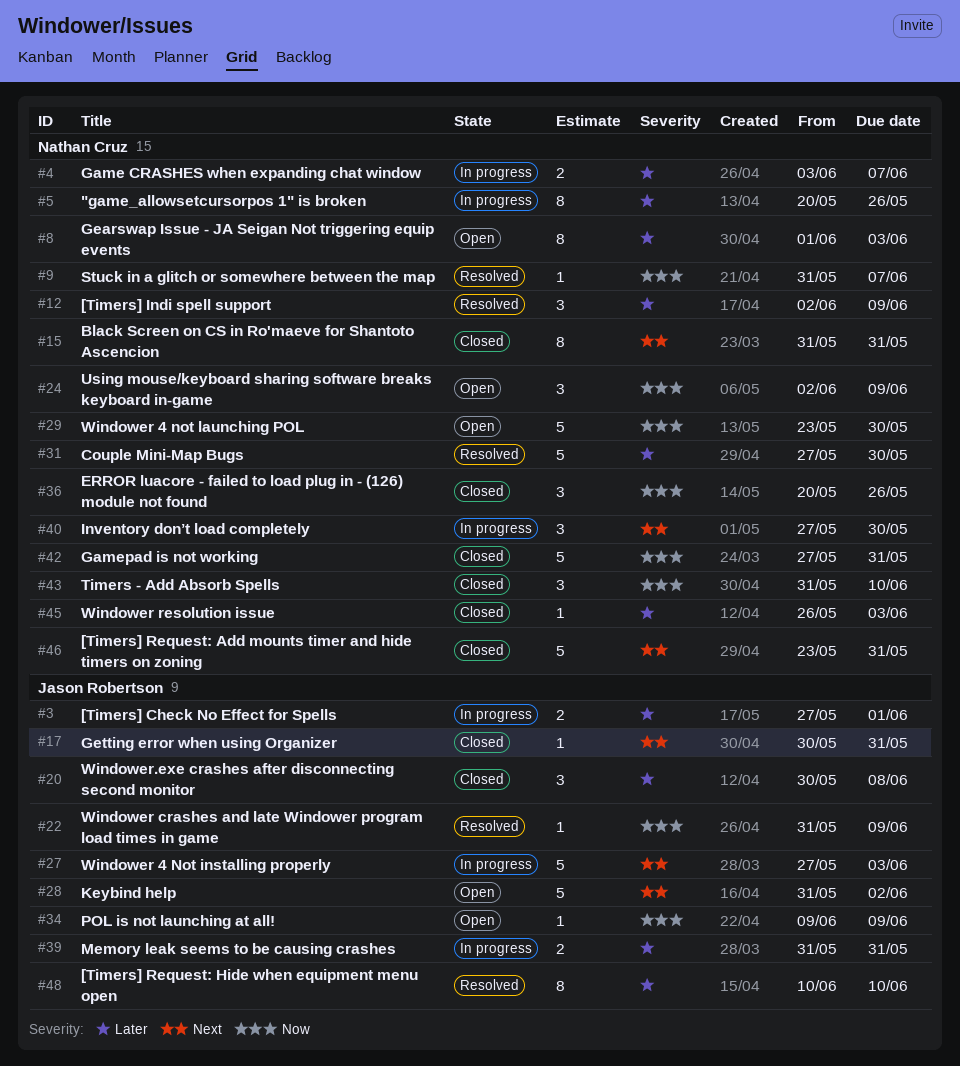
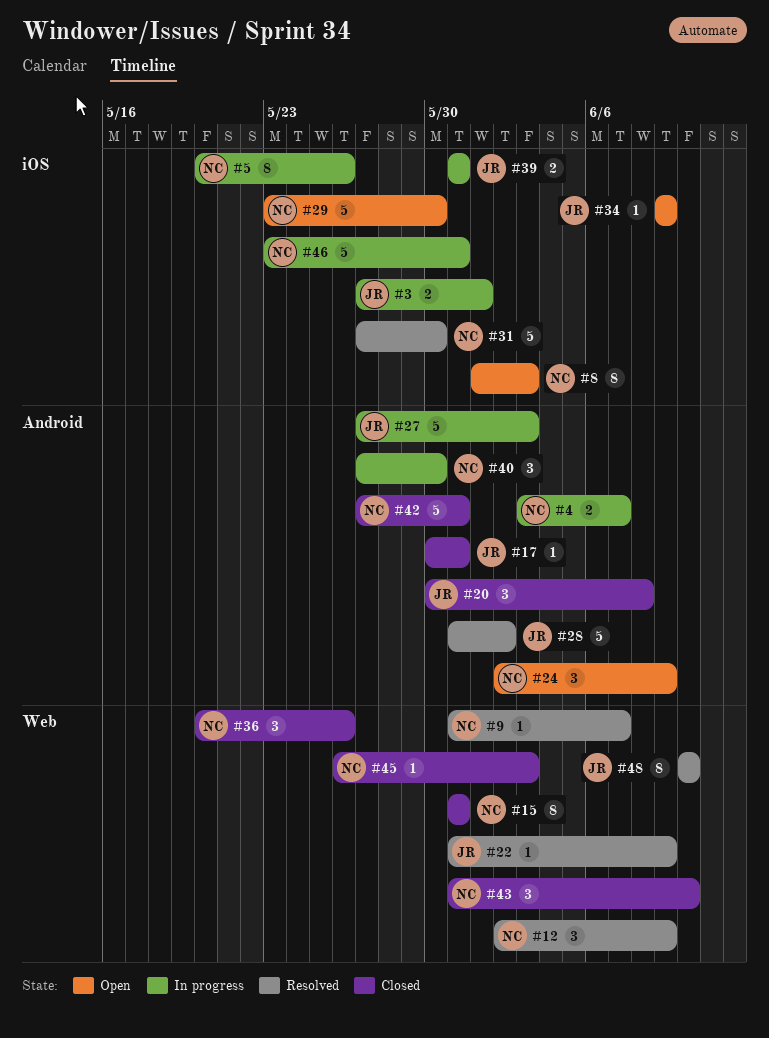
#28, status: Open -> Resolved
#46, status: Closed -> In progress

